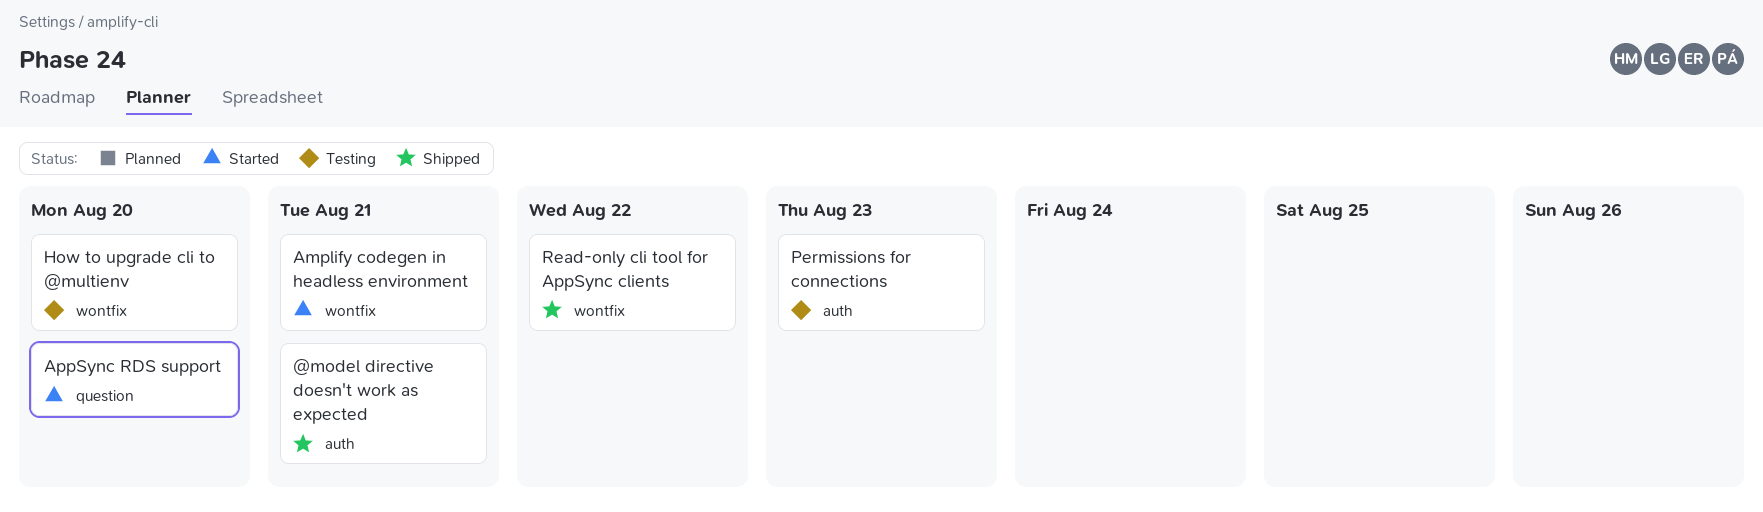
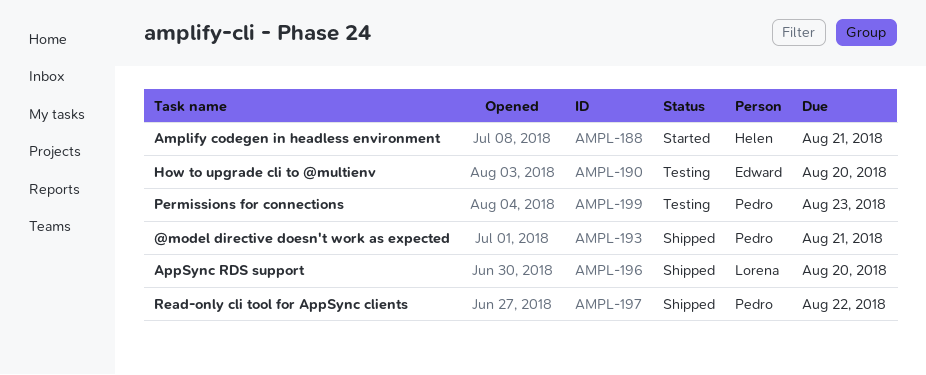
AppSync RDS support, status: Started -> Shipped

